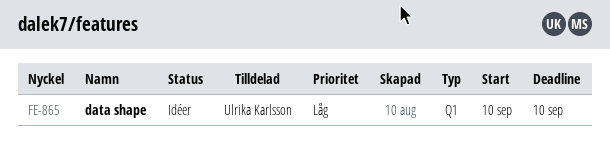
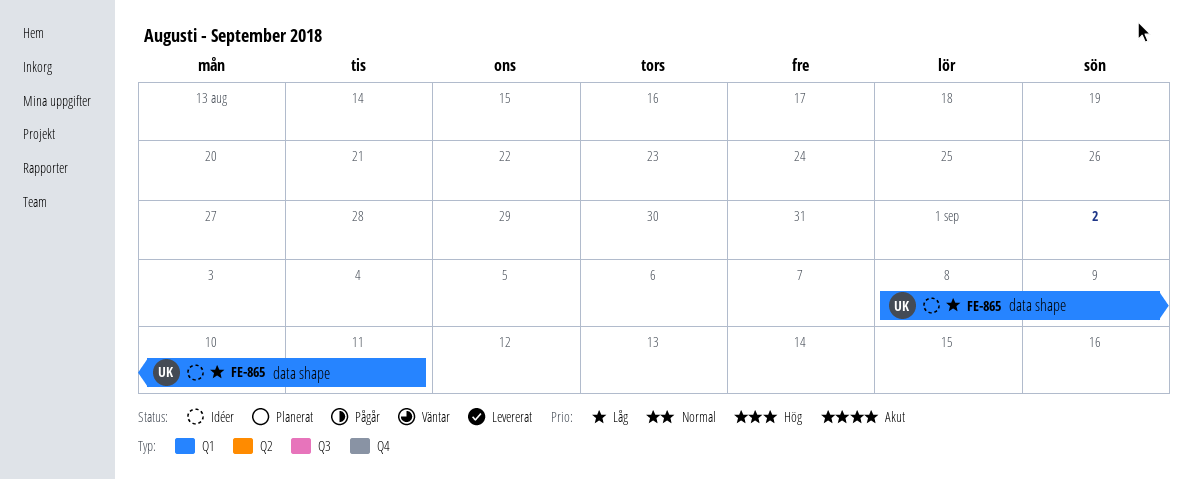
FE-865, start: Sep 10 -> Sep 8
FE-865, due: Sep 10 -> Sep 11

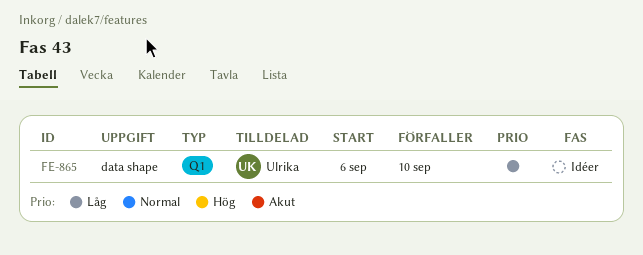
FE-865, start: Sep 8 -> Sep 6
FE-865, due: Sep 11 -> Sep 10

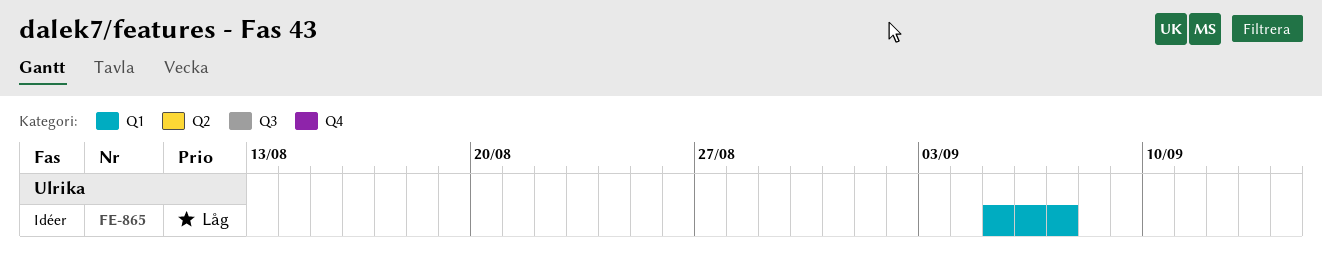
FE-865, start: Sep 6 -> Sep 5
FE-865, due: Sep 10 -> Sep 7

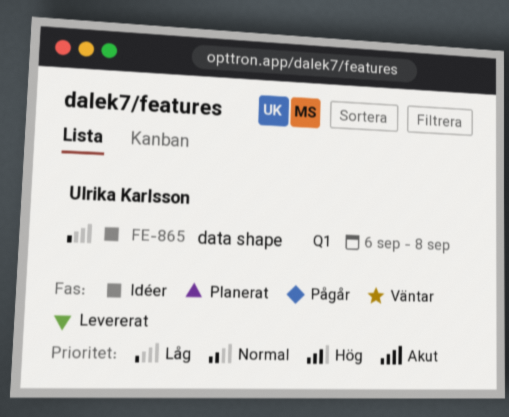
FE-865, start: Sep 5 -> Sep 6
FE-865, due: Sep 7 -> Sep 8

